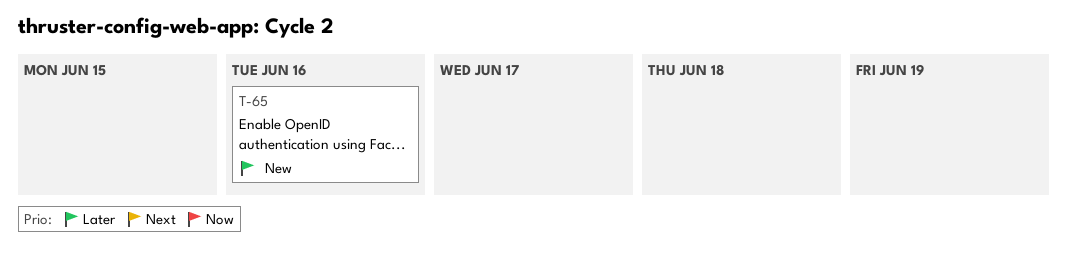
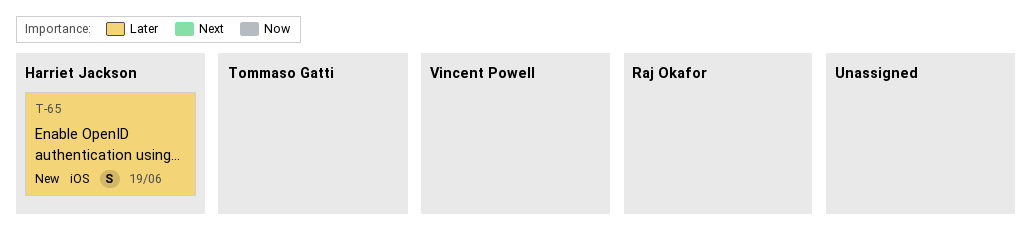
T-65, due: Jun 16 -> Jun 19

